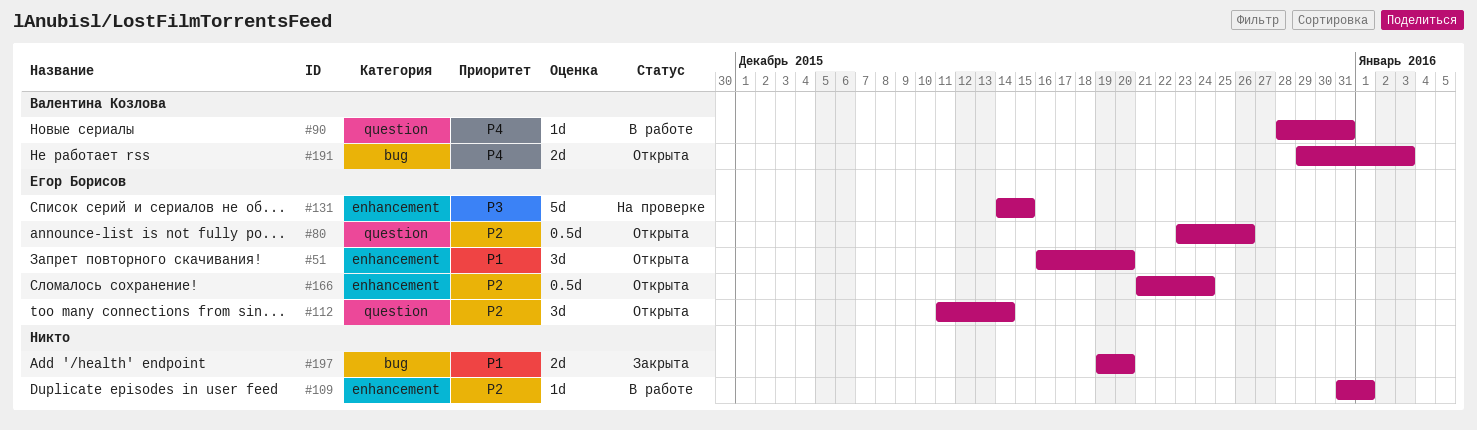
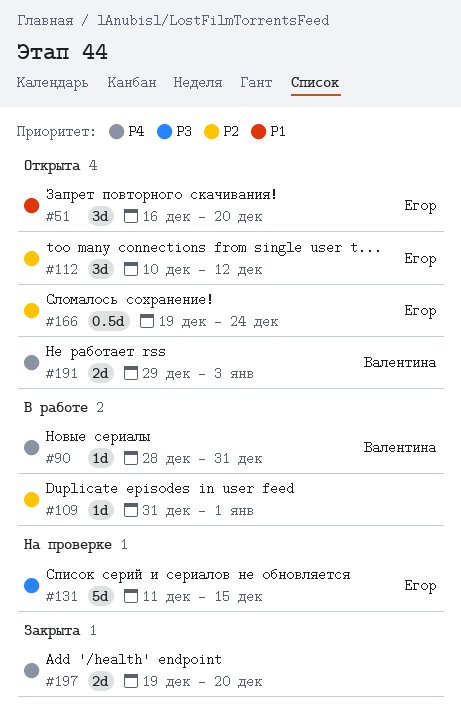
#80: present -> none
#112, start: Dec 11 -> Dec 10
#112, due: Dec 14 -> Dec 12
#131, start: Dec 14 -> Dec 11
#166, start: Dec 21 -> Dec 19
#197, priority: P1 -> P4

